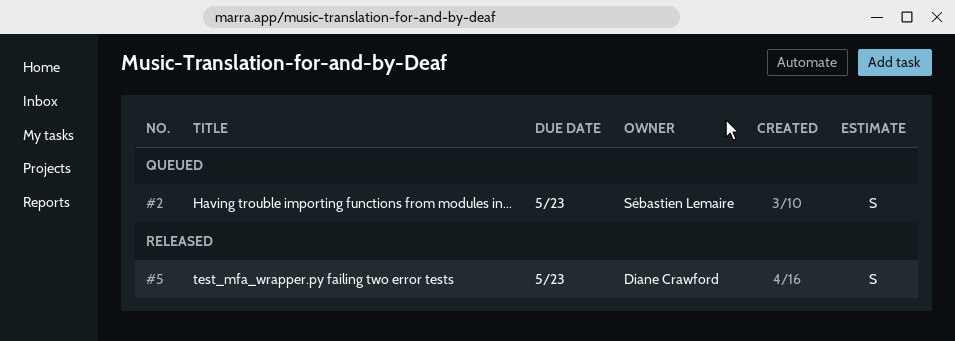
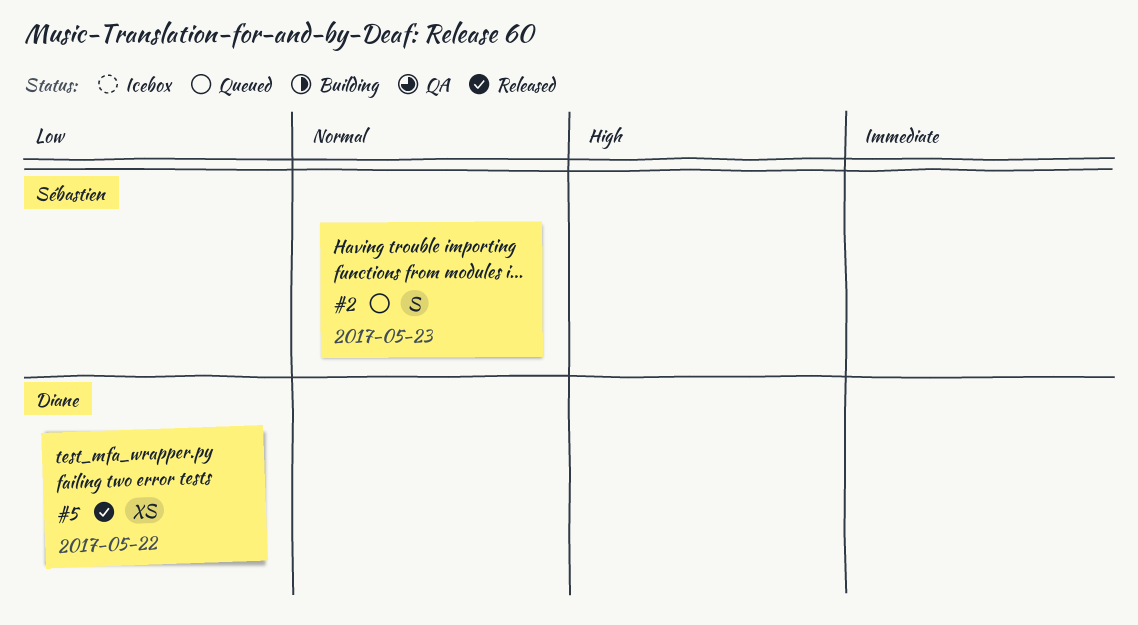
#5, estimate: S -> XS
#5, due: May 23 -> May 22

